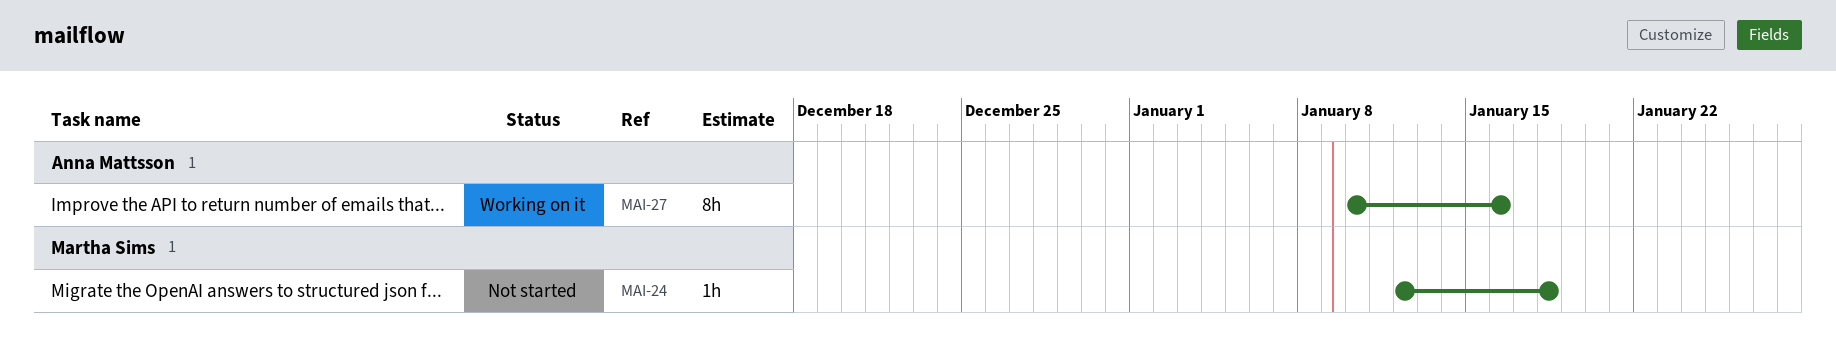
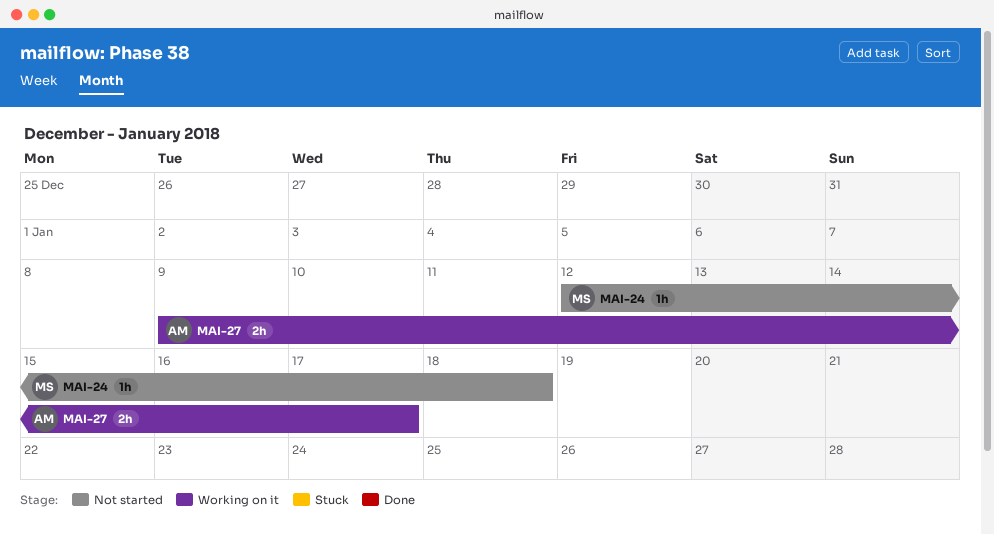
MAI-27, estimate: 8h -> 2h
MAI-27, start: Jan 10 -> Jan 9
MAI-27, due: Jan 16 -> Jan 17

